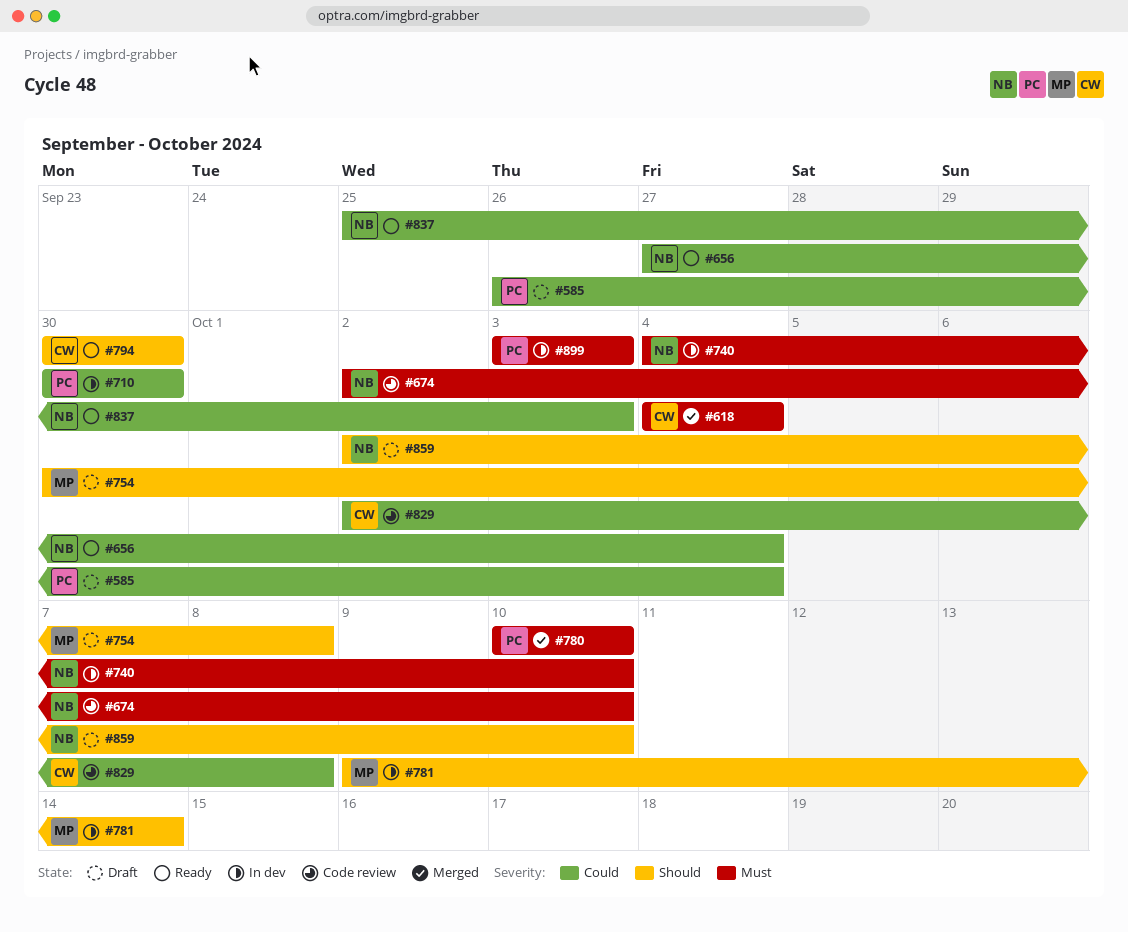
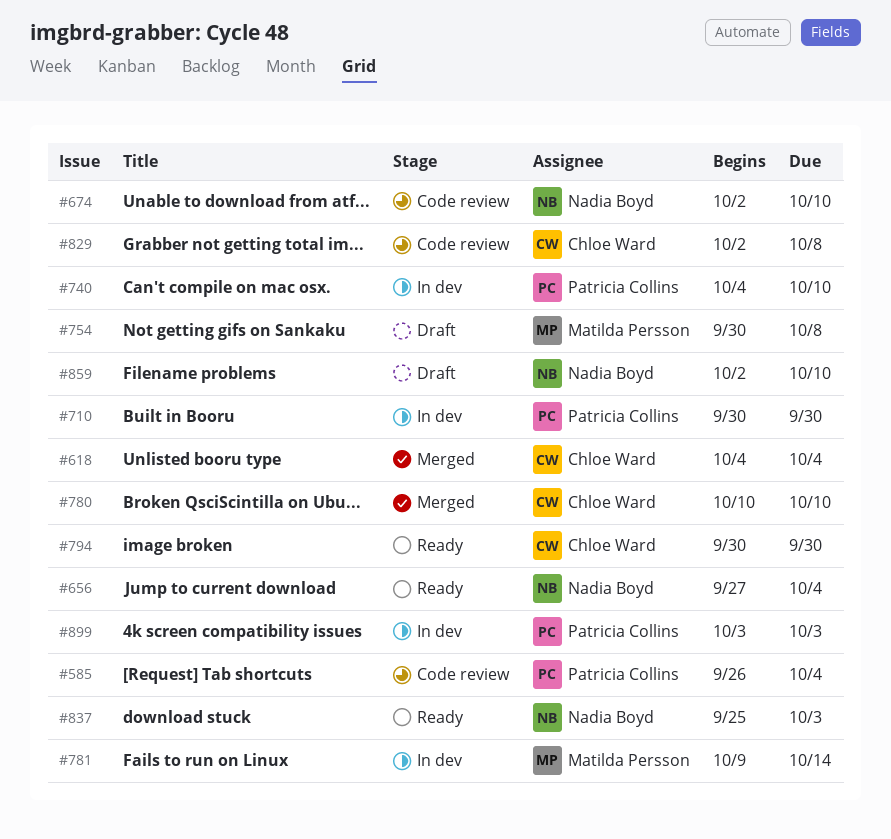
#585, status: Draft -> Code review
#740, owner: Nadia Boyd -> Patricia Collins
#780, owner: Patricia Collins -> Chloe Ward

